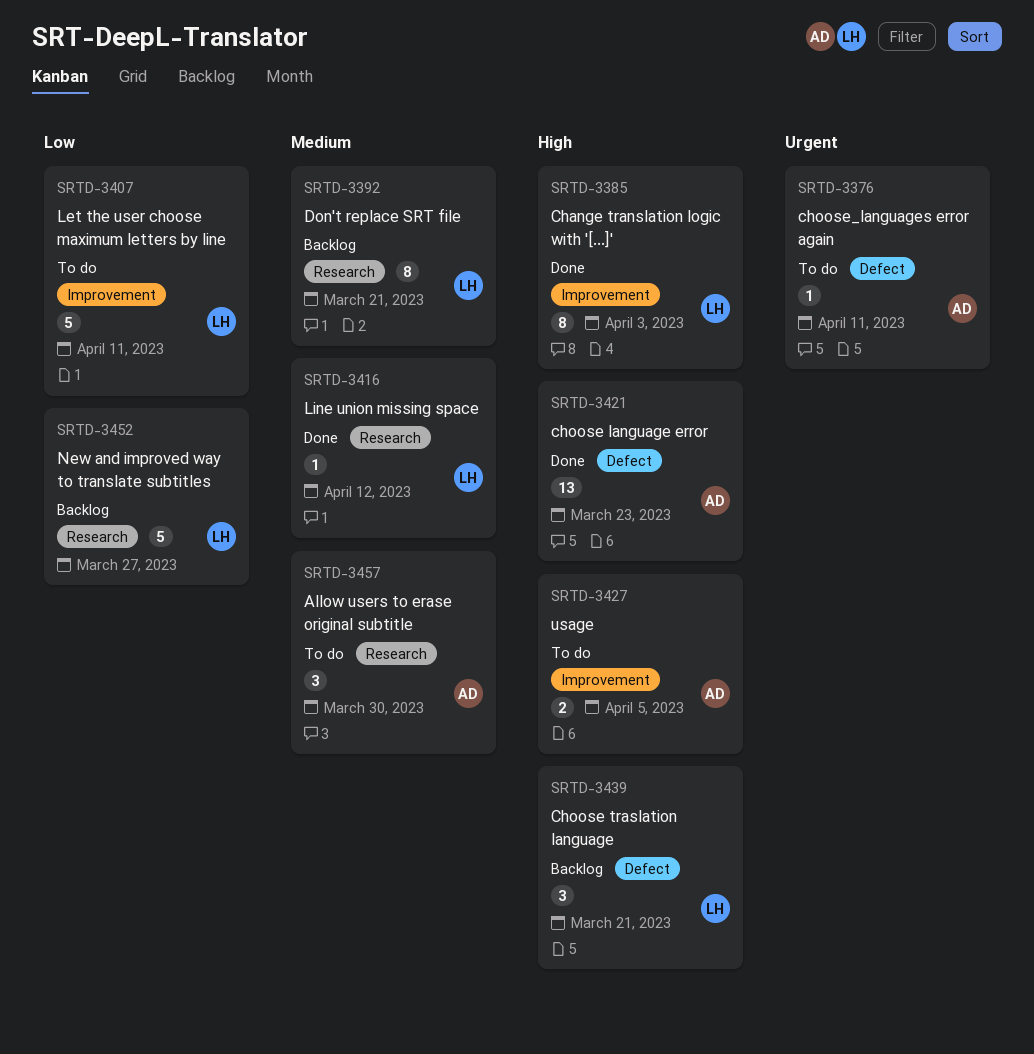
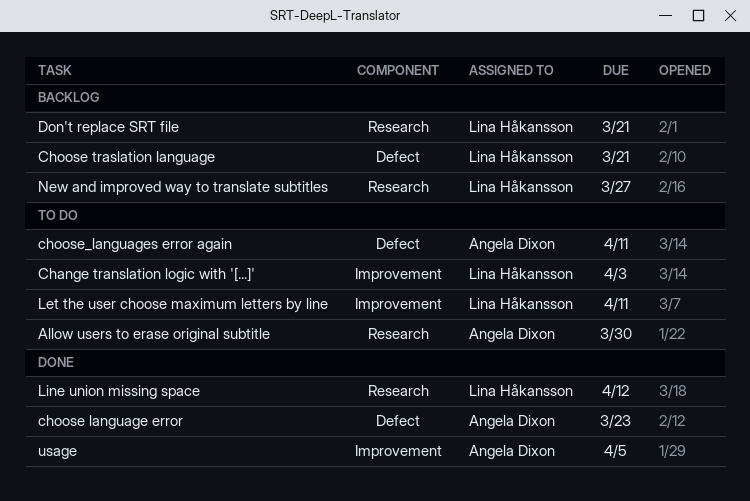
Change translation logic with '[...]', status: Done -> To do
usage, status: To do -> Done

